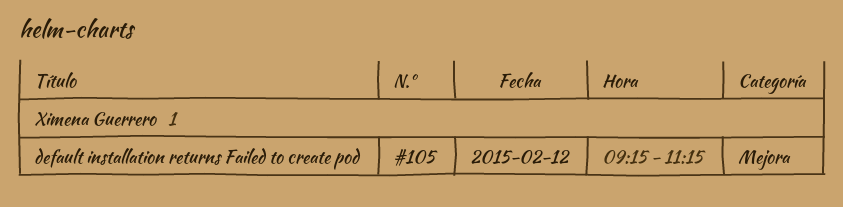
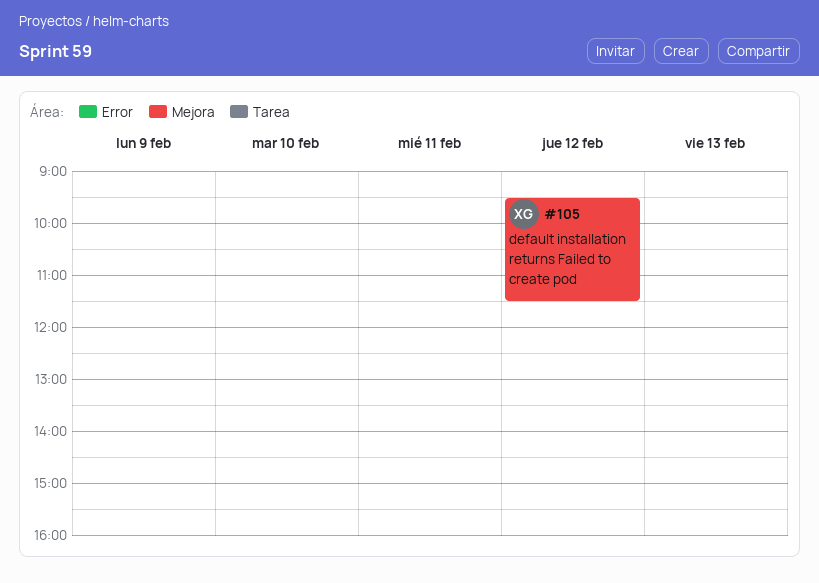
#105, begins: 09:15 -> 09:30
#105, ends: 11:15 -> 11:30

